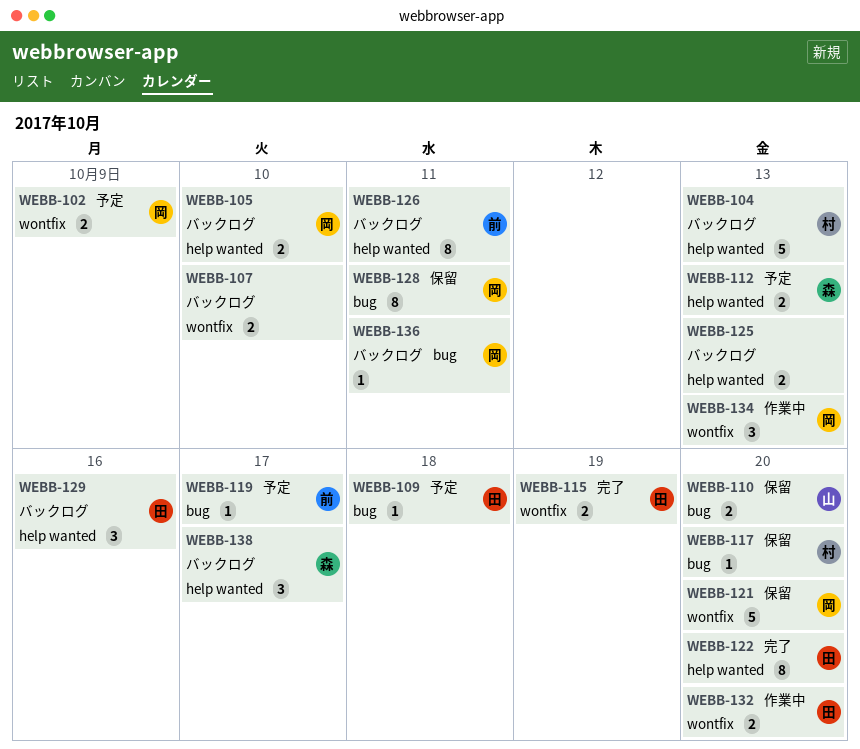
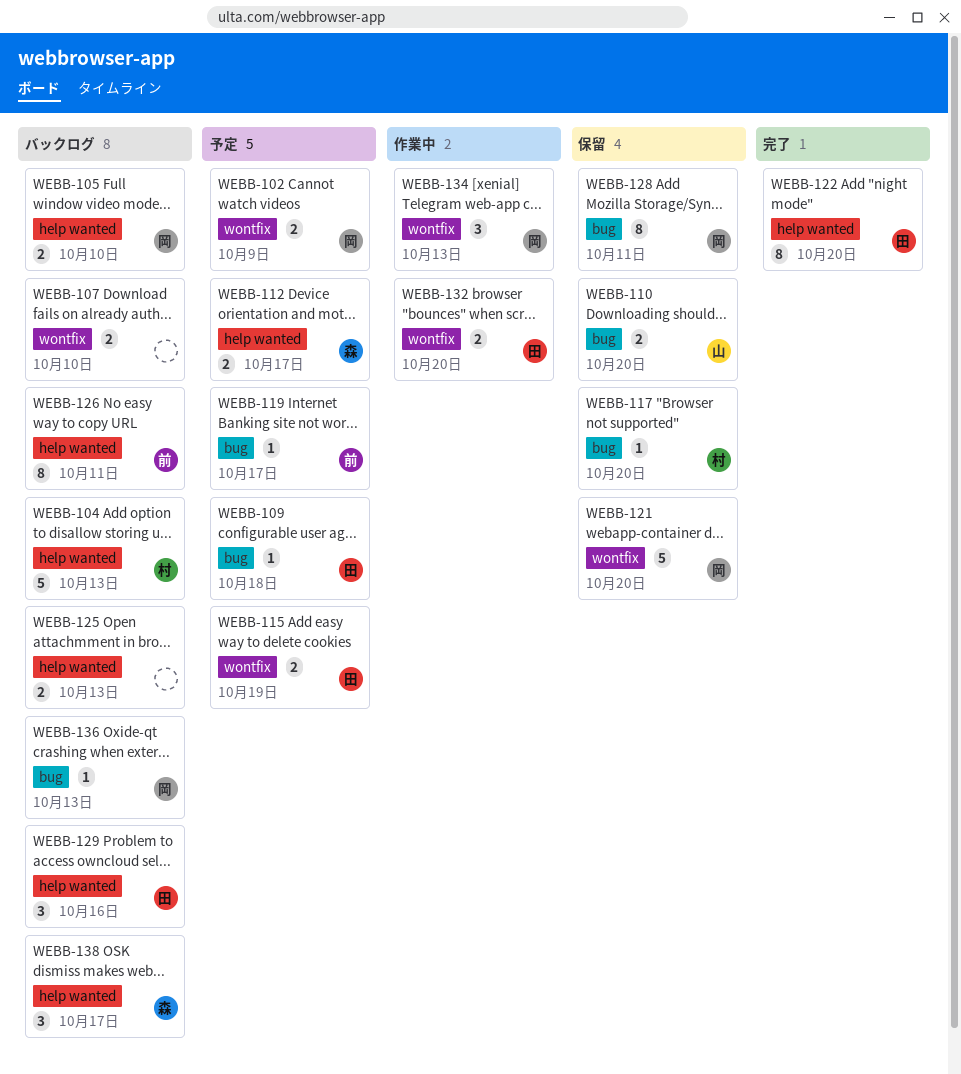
WEBB-112, due: Oct 13 -> Oct 17
WEBB-115, status: 完了 -> 予定
WEBB-136, due: Oct 11 -> Oct 13

